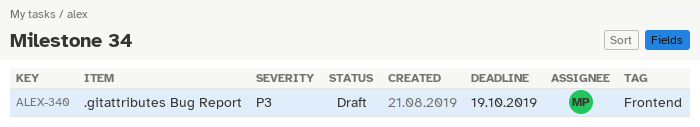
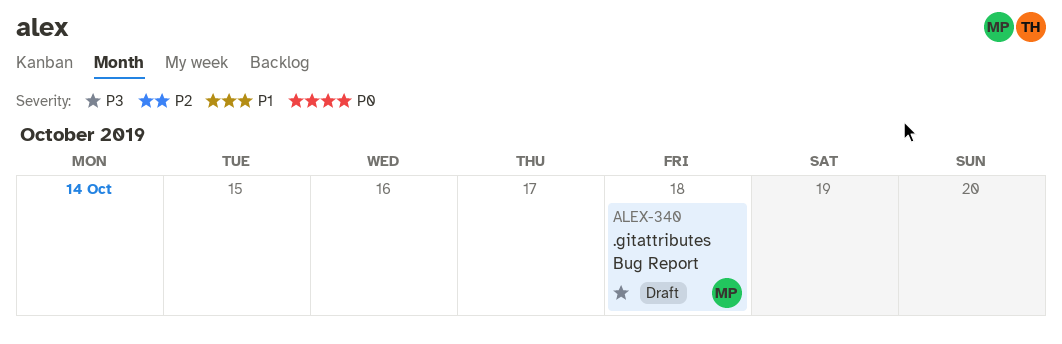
ALEX-340, due: Oct 19 -> Oct 18

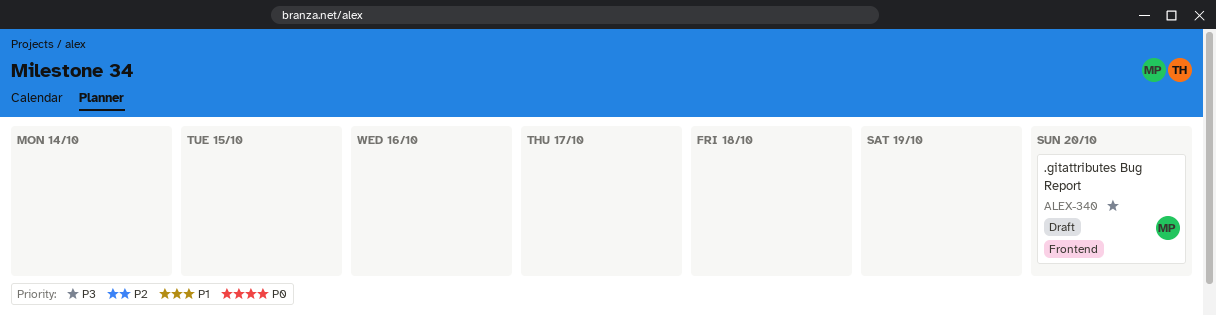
ALEX-340, due: Oct 18 -> Oct 20

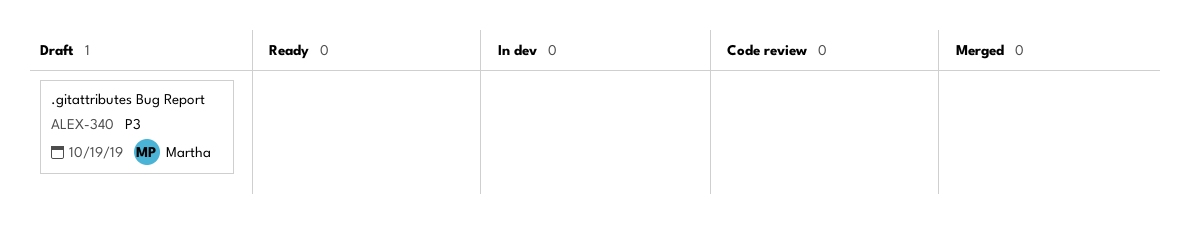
ALEX-340, due: Oct 20 -> Oct 19

